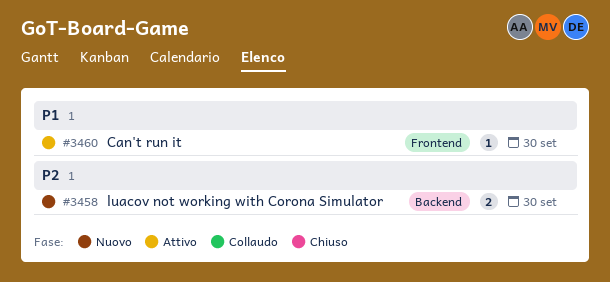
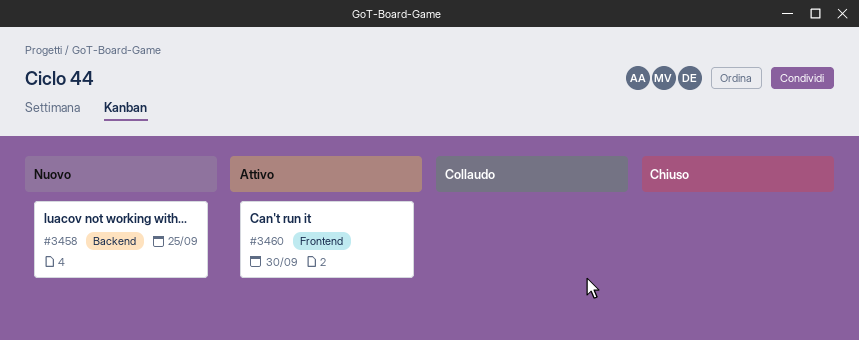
#3458, due: Sep 30 -> Sep 25

